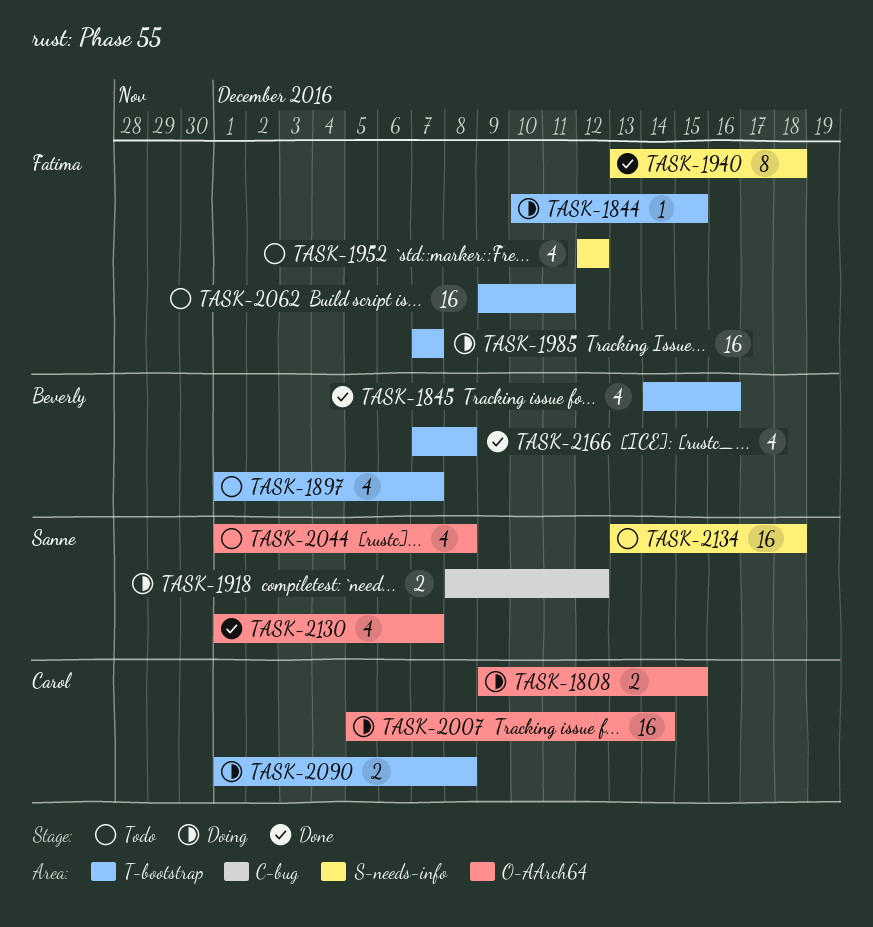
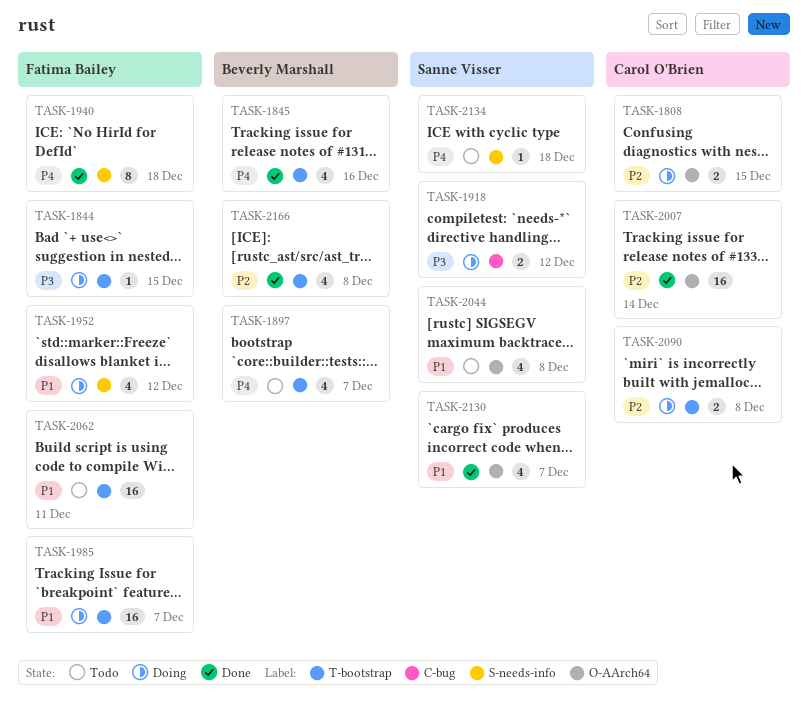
TASK-1952, status: Todo -> Doing
TASK-2007, status: Doing -> Done
TASK-2134, estimate: 16 -> 1

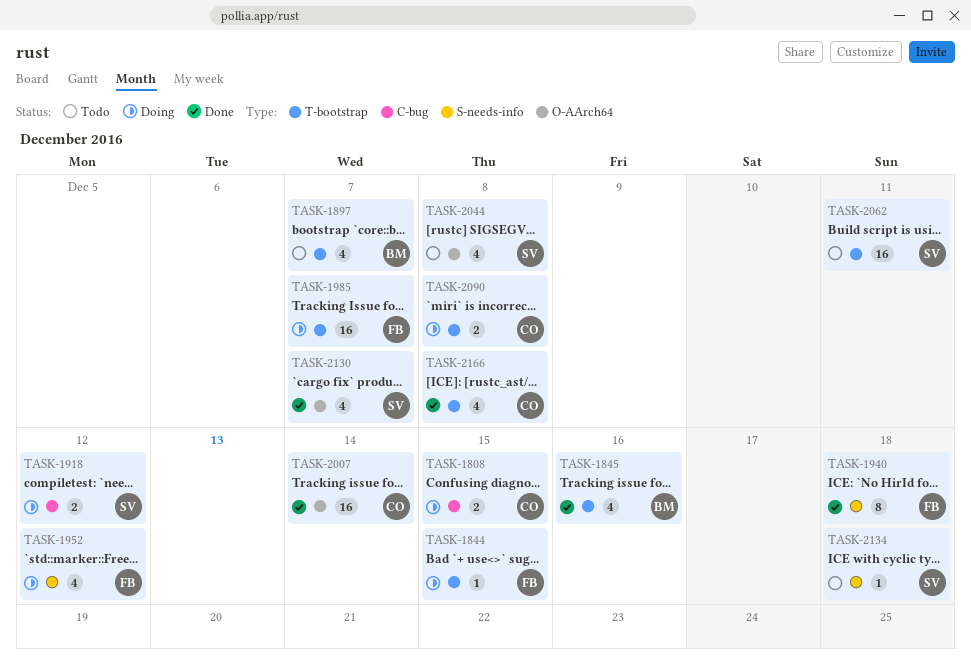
TASK-1808, label: O-AArch64 -> C-bug
TASK-2062, owner: Fatima Bailey -> Sanne Visser
TASK-2166, owner: Beverly Marshall -> Carol O'Brien

